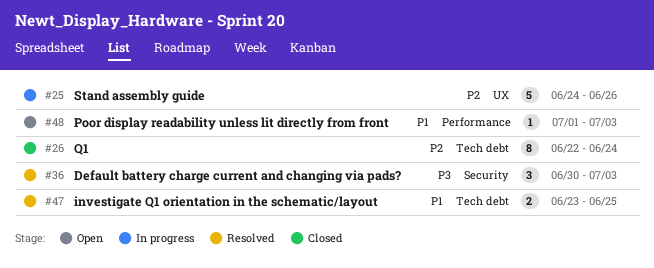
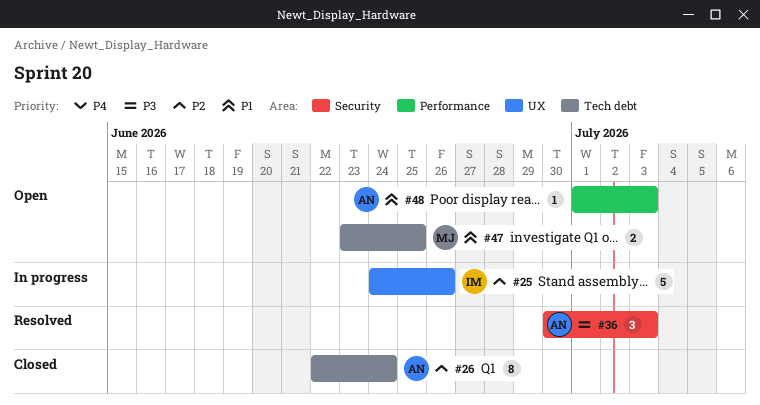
#47, status: Resolved -> Open

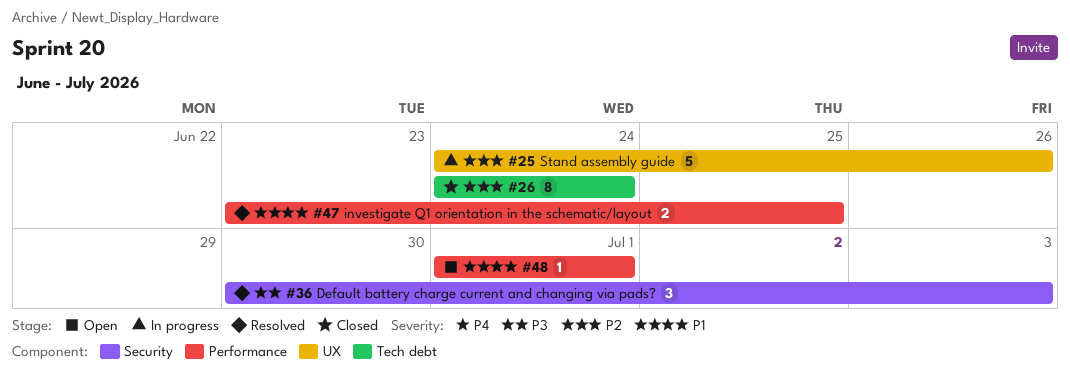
#26, start: Jun 22 -> Jun 24
#47, status: Open -> Resolved
#47, label: Tech debt -> Performance
#48, due: Jul 3 -> Jul 1

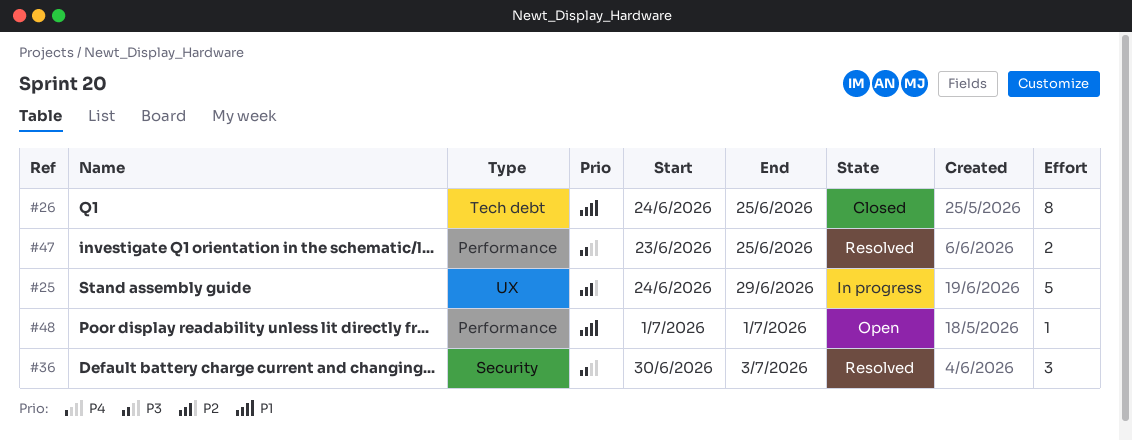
#25, due: Jun 26 -> Jun 29
#26, priority: P2 -> P1
#26, due: Jun 24 -> Jun 25
#47, priority: P1 -> P3

